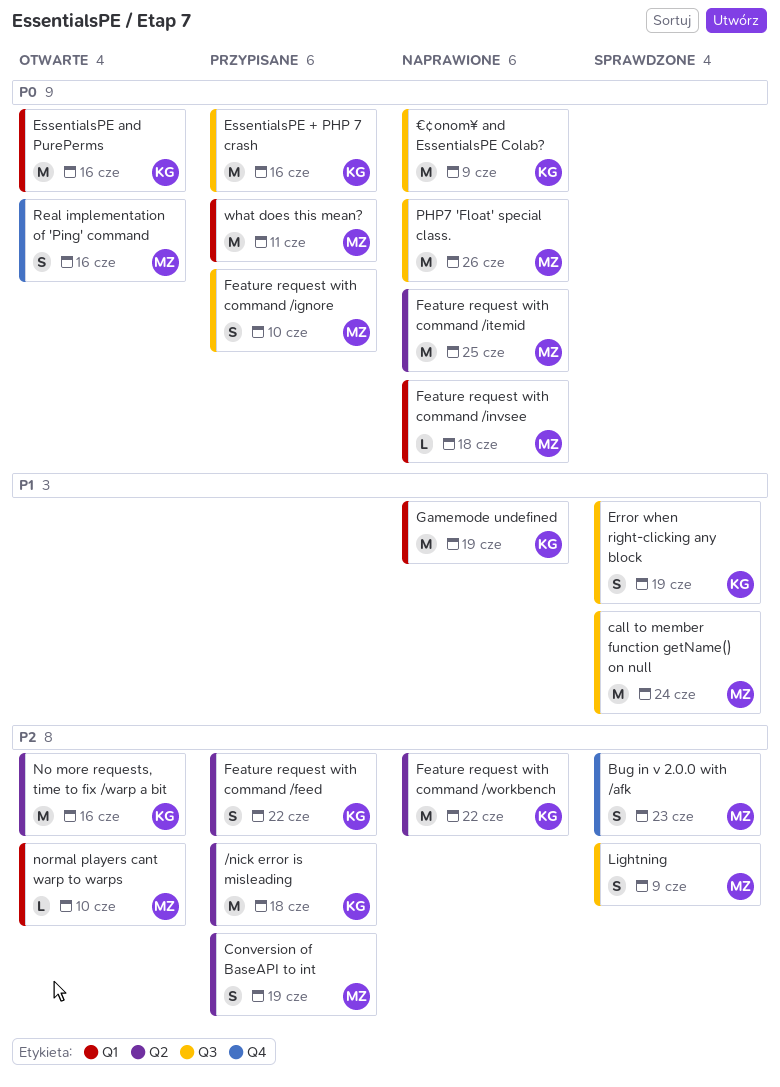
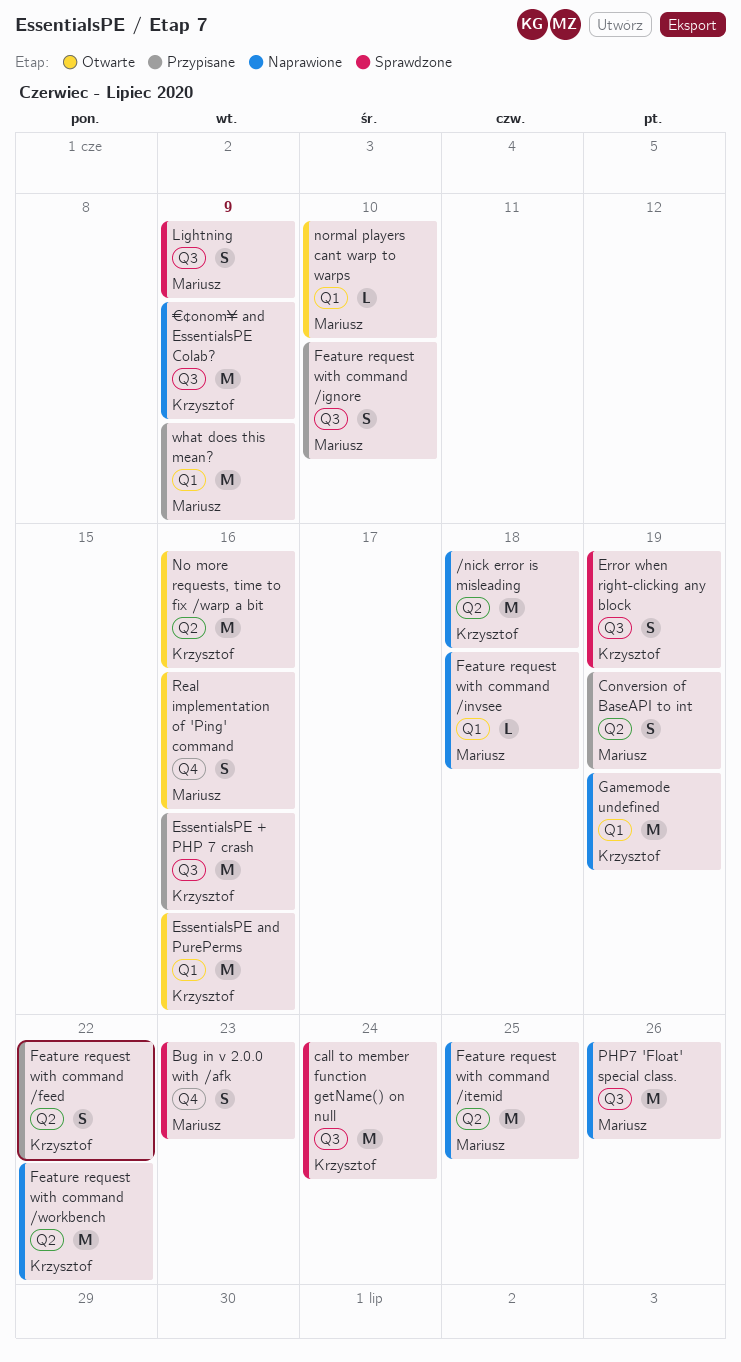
/nick error is misleading, status: Przypisane -> Naprawione
call to member function getName() on null, owner: Mariusz -> Krzysztof
what does this mean?, due: Jun 11 -> Jun 9

